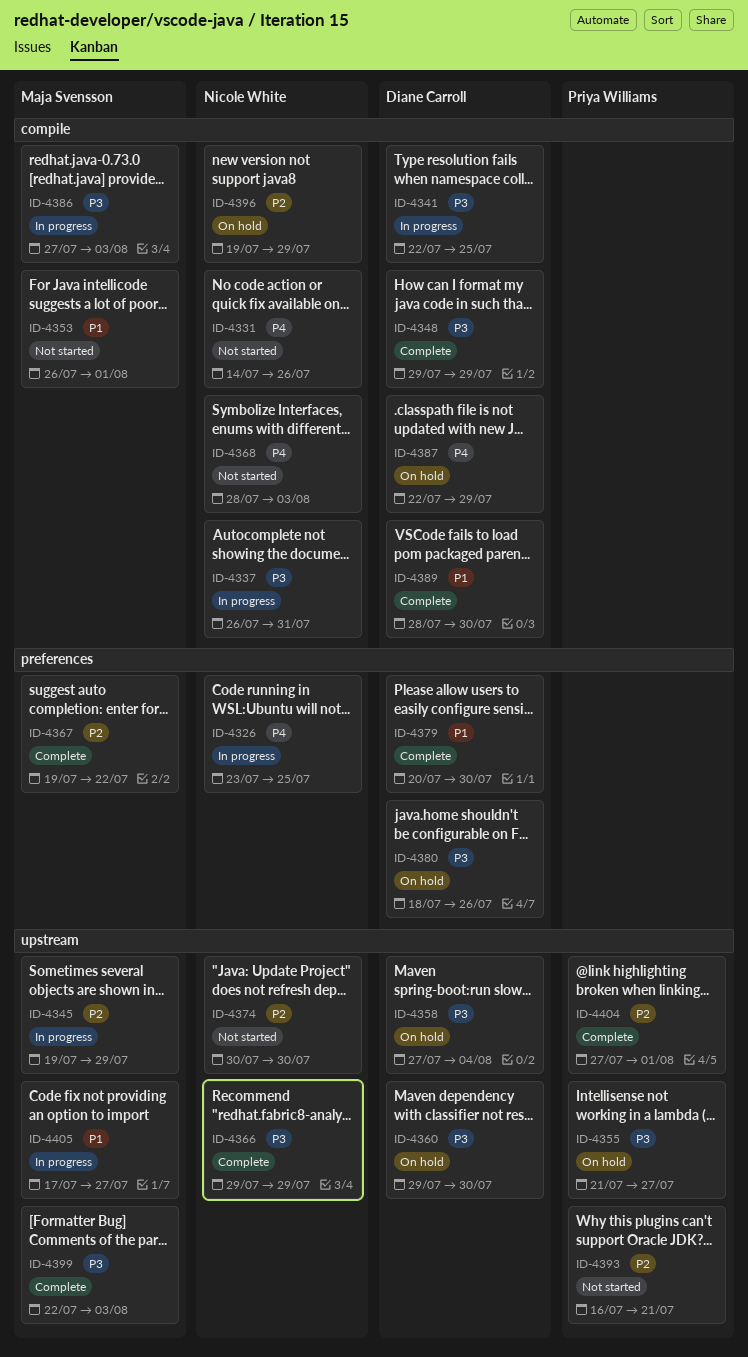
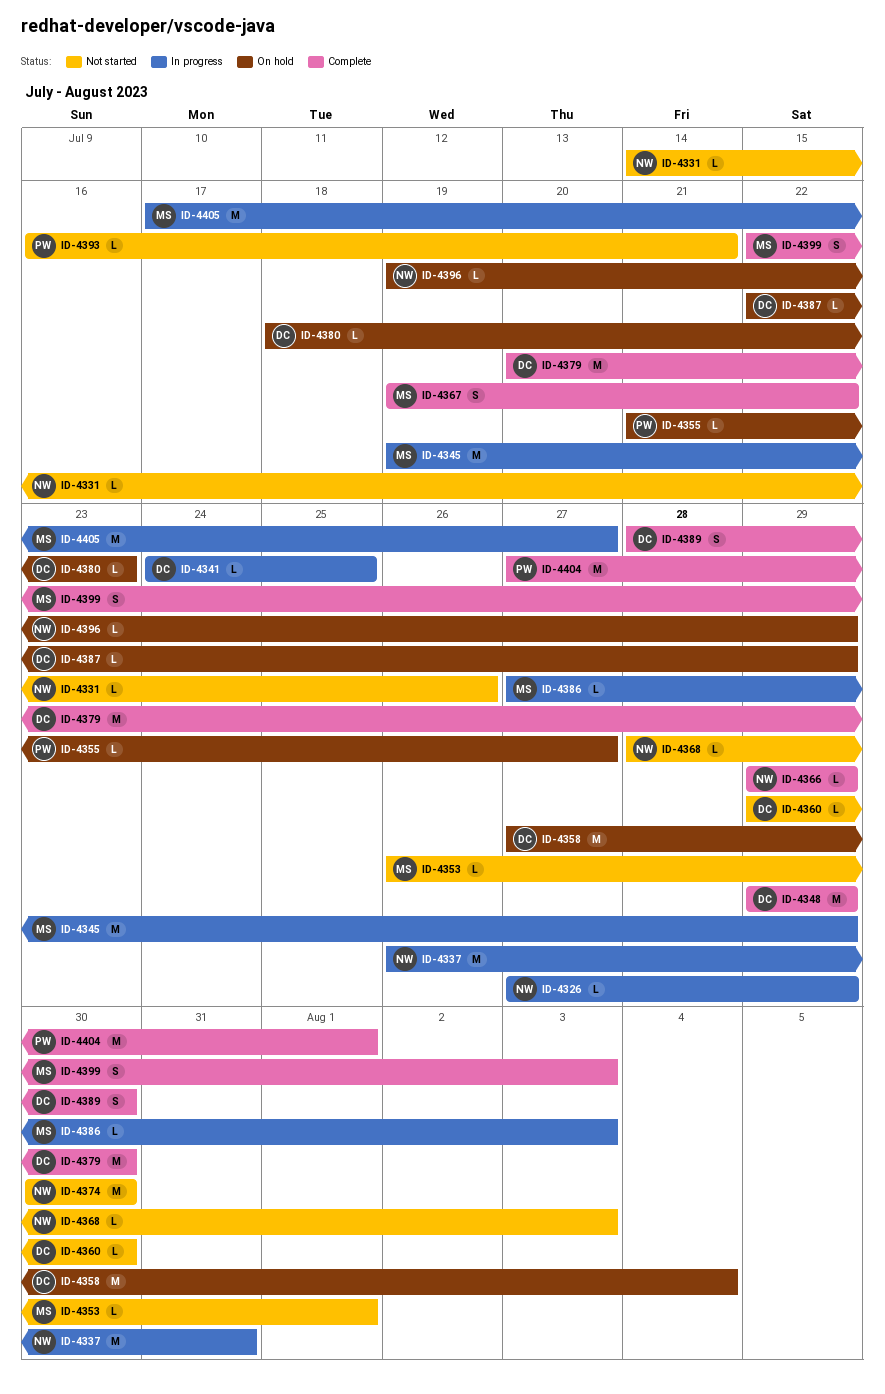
ID-4326, start: Jul 23 -> Jul 27
ID-4326, due: Jul 25 -> Jul 29
ID-4341, start: Jul 22 -> Jul 24
ID-4360, status: On hold -> Not started
ID-4380, due: Jul 26 -> Jul 23

